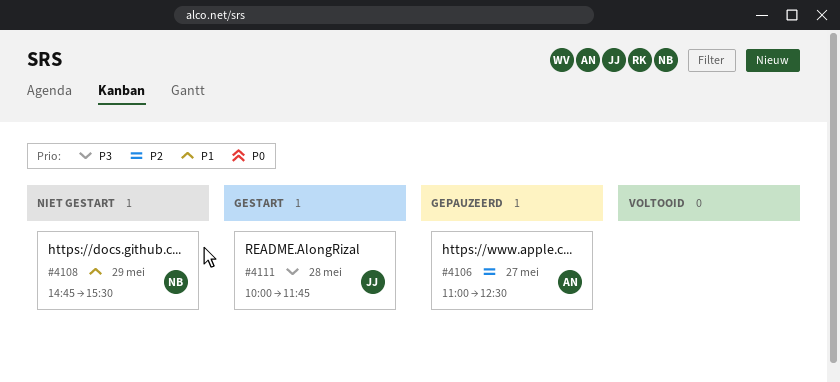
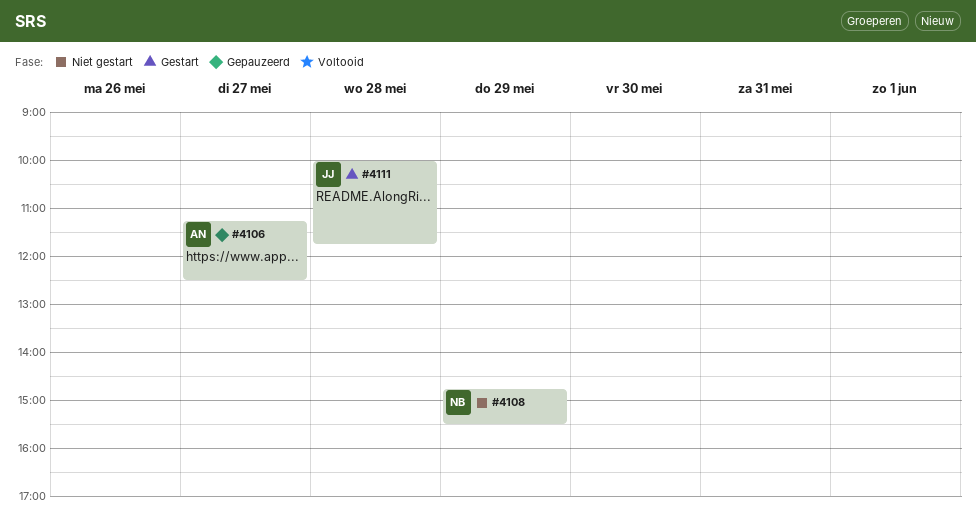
#4106, begins: 11:00 -> 11:15

